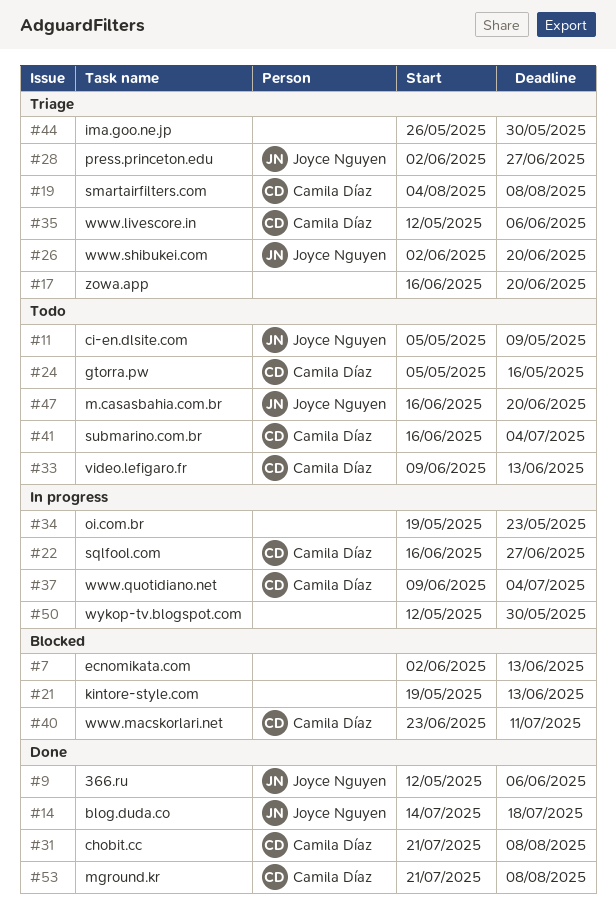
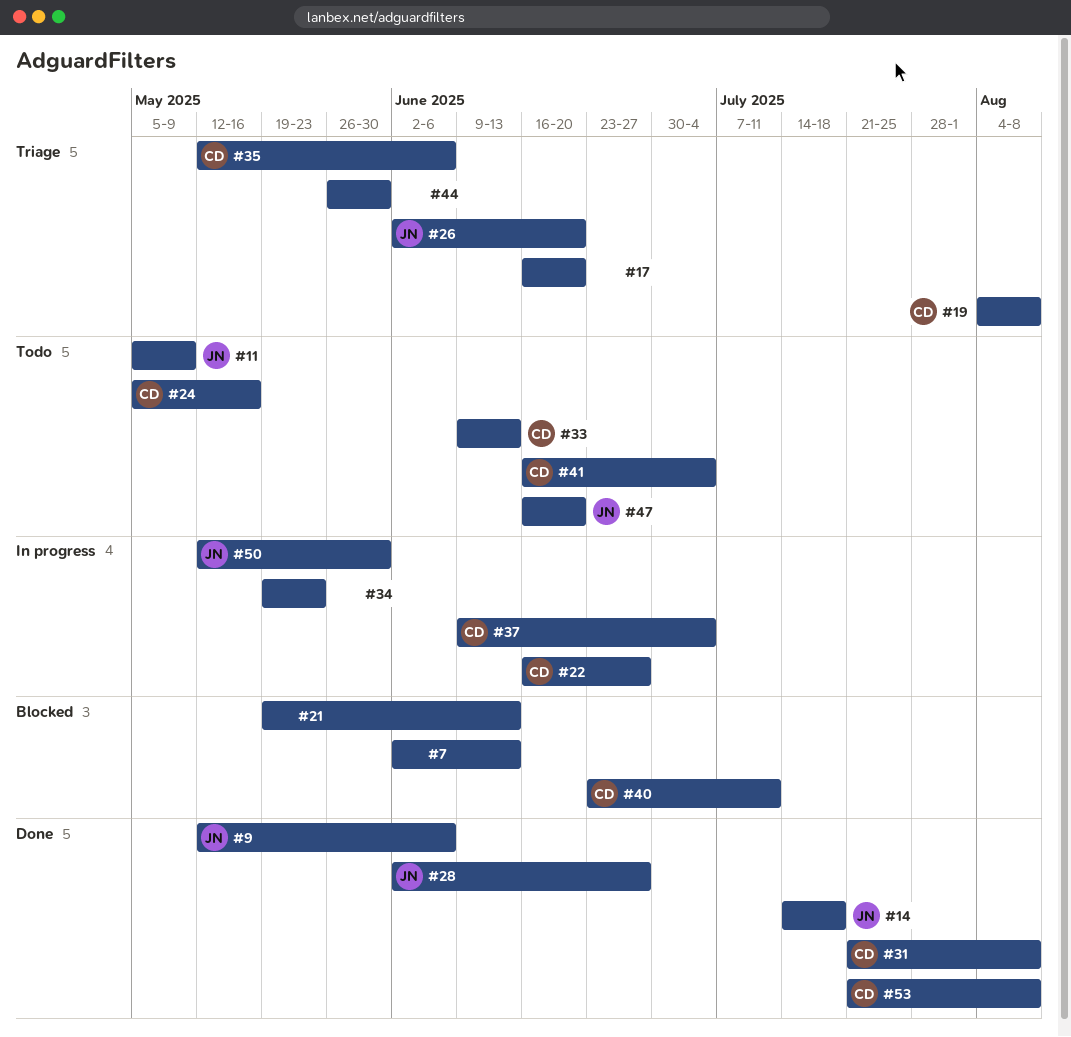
#28, status: Triage -> Done
#50, owner: none -> Joyce Nguyen

